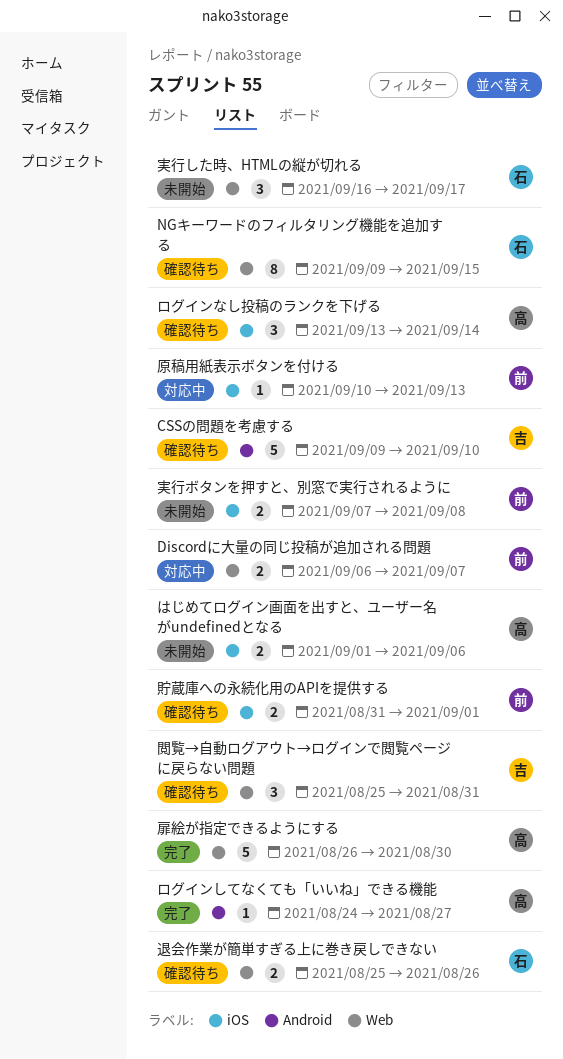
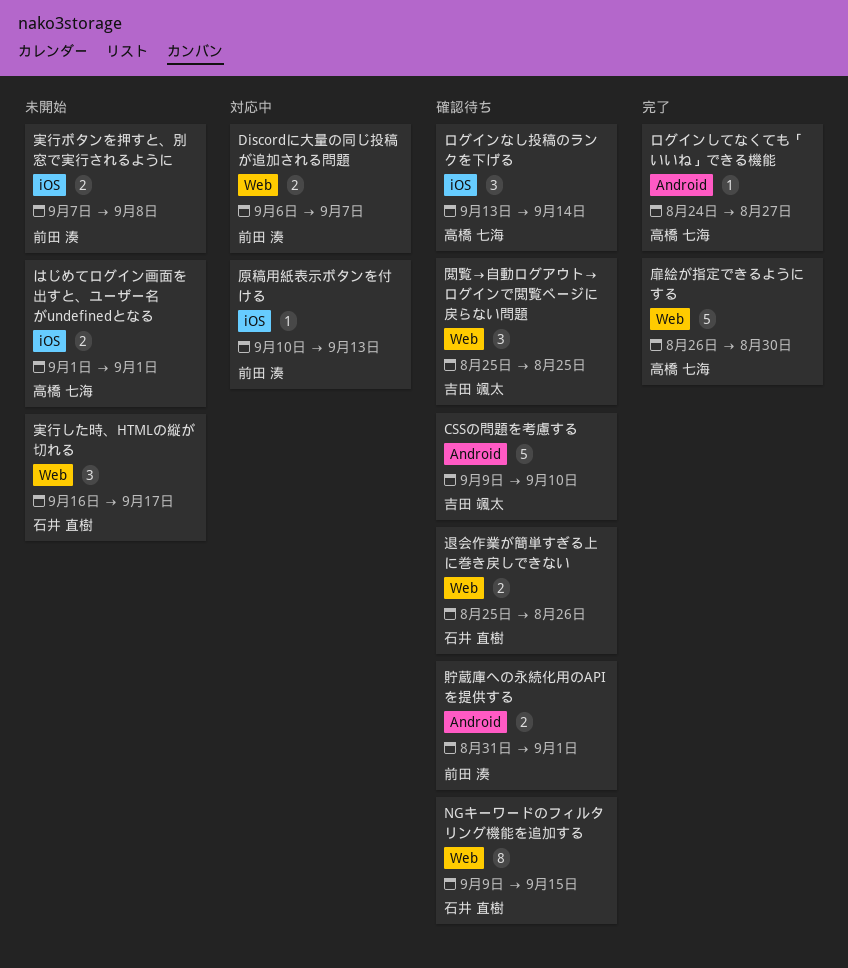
はじめてログイン画面を出すと、ユーザー名がundefinedとなる, due: Sep 6 -> Sep 1
貯蔵庫への永続化用のAPIを提供する, label: iOS -> Android
閲覧→自動ログアウト→ログインで閲覧ページに戻らない問題, due: Aug 31 -> Aug 25

